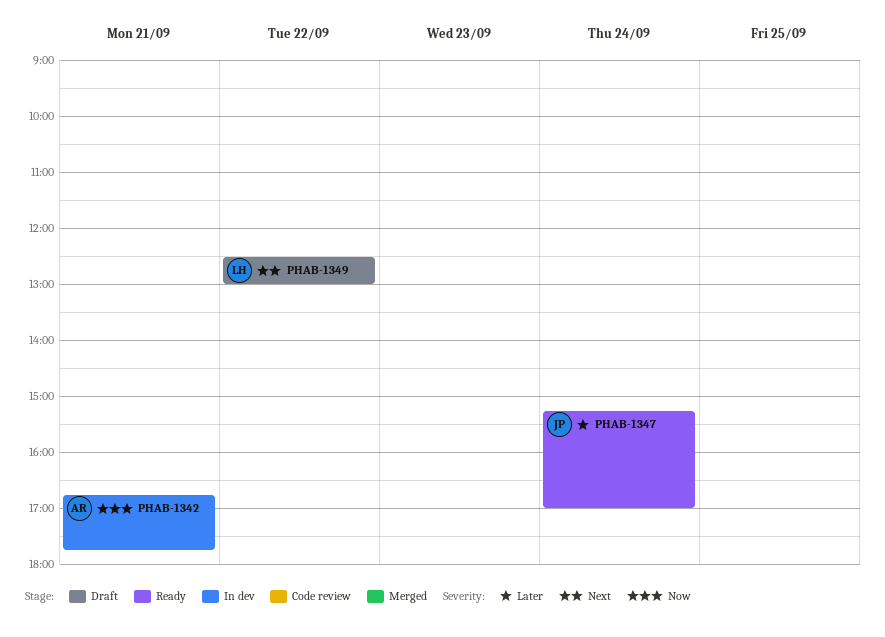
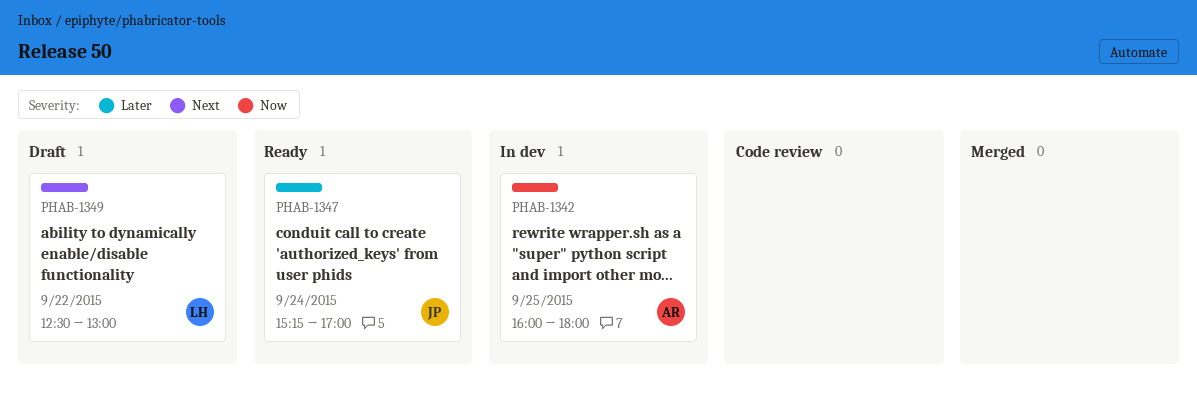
PHAB-1342, day: Sep 21 -> Sep 25
PHAB-1342, begins: 16:45 -> 16:00
PHAB-1342, ends: 17:45 -> 18:00

